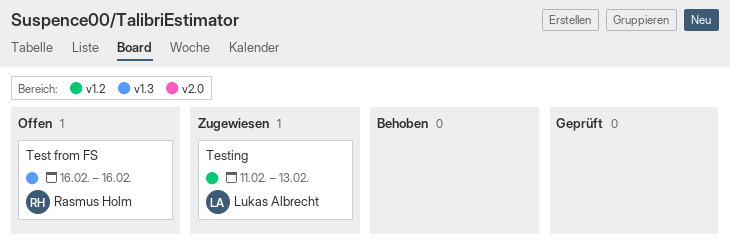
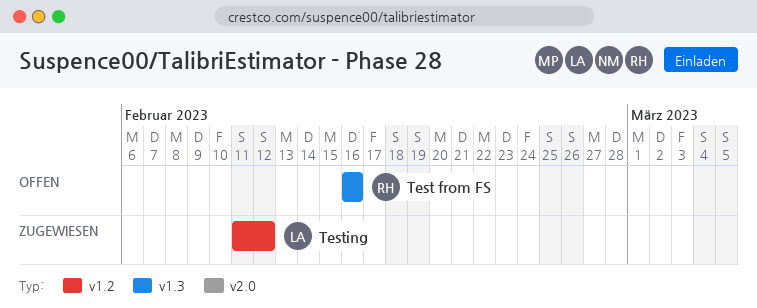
Testing, due: Feb 13 -> Feb 12

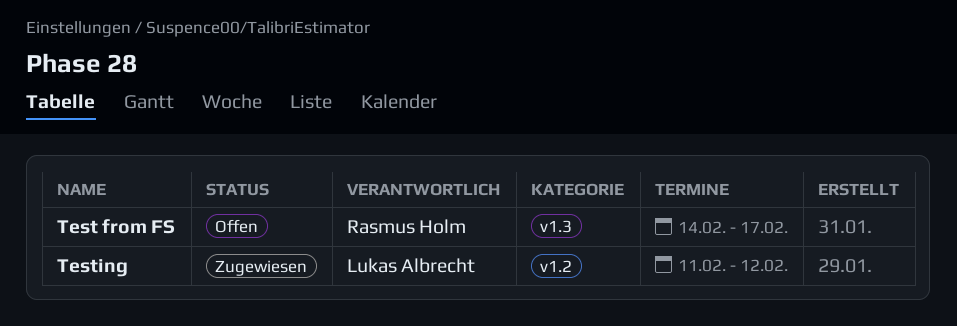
Test from FS, start: Feb 16 -> Feb 14
Test from FS, due: Feb 16 -> Feb 17

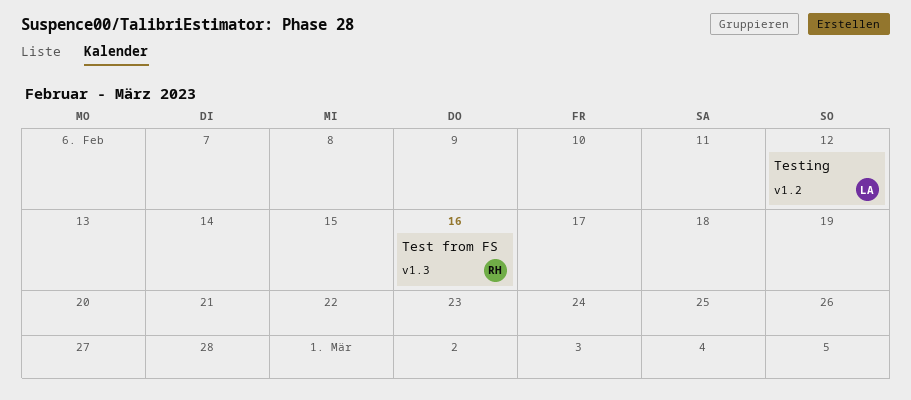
Test from FS, due: Feb 17 -> Feb 16

